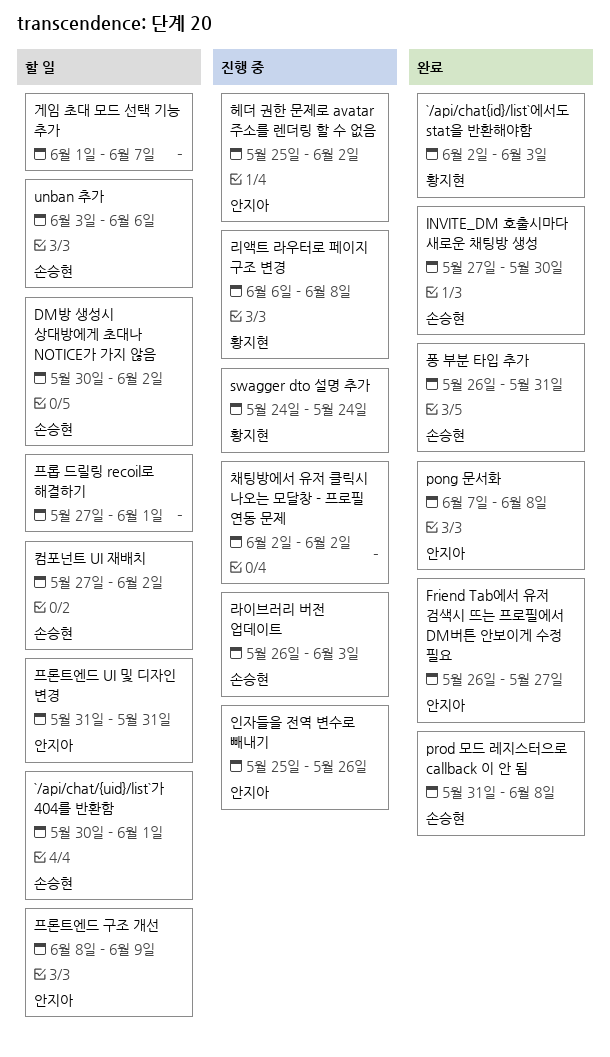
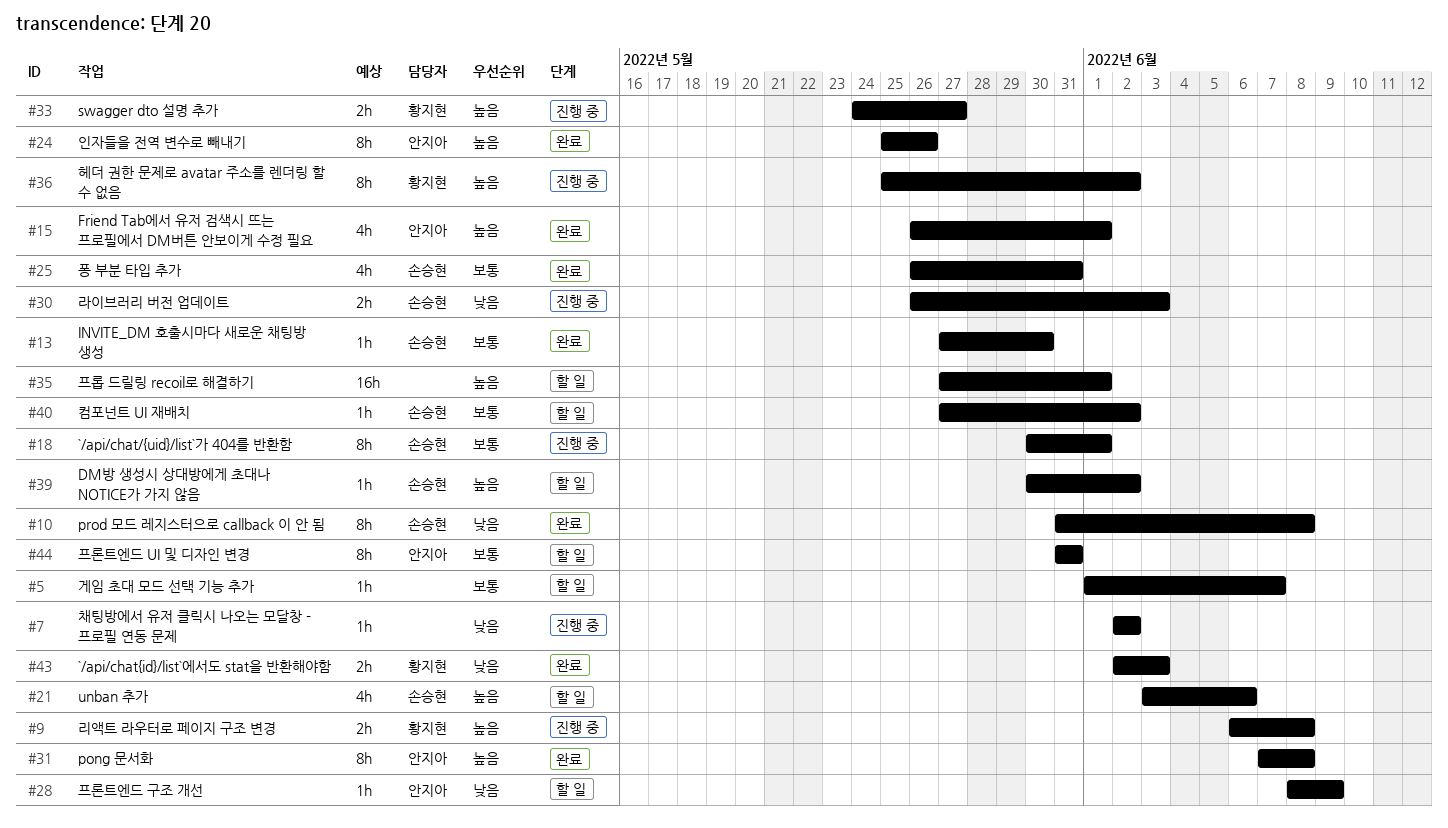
`/api/chat/{uid}/list`가 404를 반환함, status: 할 일 -> 진행 중
Friend Tab에서 유저 검색시 뜨는 프로필에서 DM버튼 안보이게 수정 필요, due: May 27 -> Jun 1
swagger dto 설명 추가, due: May 24 -> May 27
인자들을 전역 변수로 빼내기, status: 진행 중 -> 완료
헤더 권한 문제로 avatar 주소를 렌더링 할 수 없음, owner: 안지아 -> 황지현

